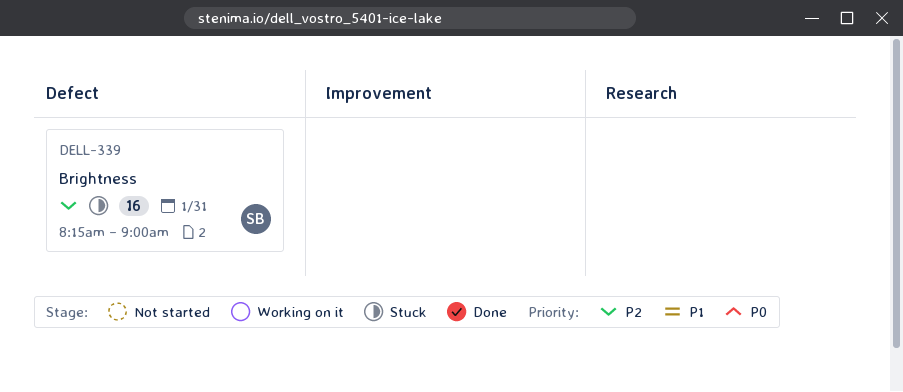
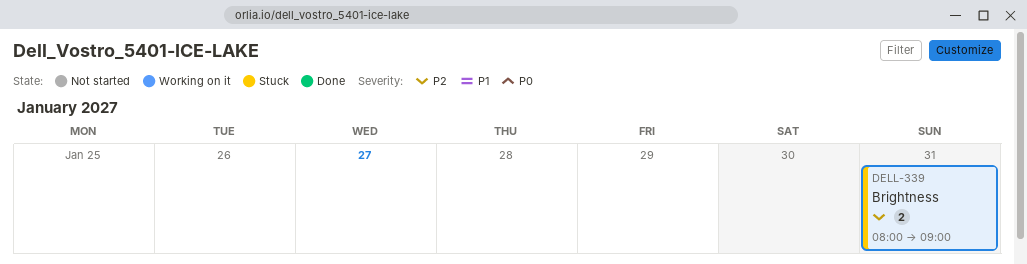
DELL-339, estimate: 16 -> 2
DELL-339, begins: 08:15 -> 08:00

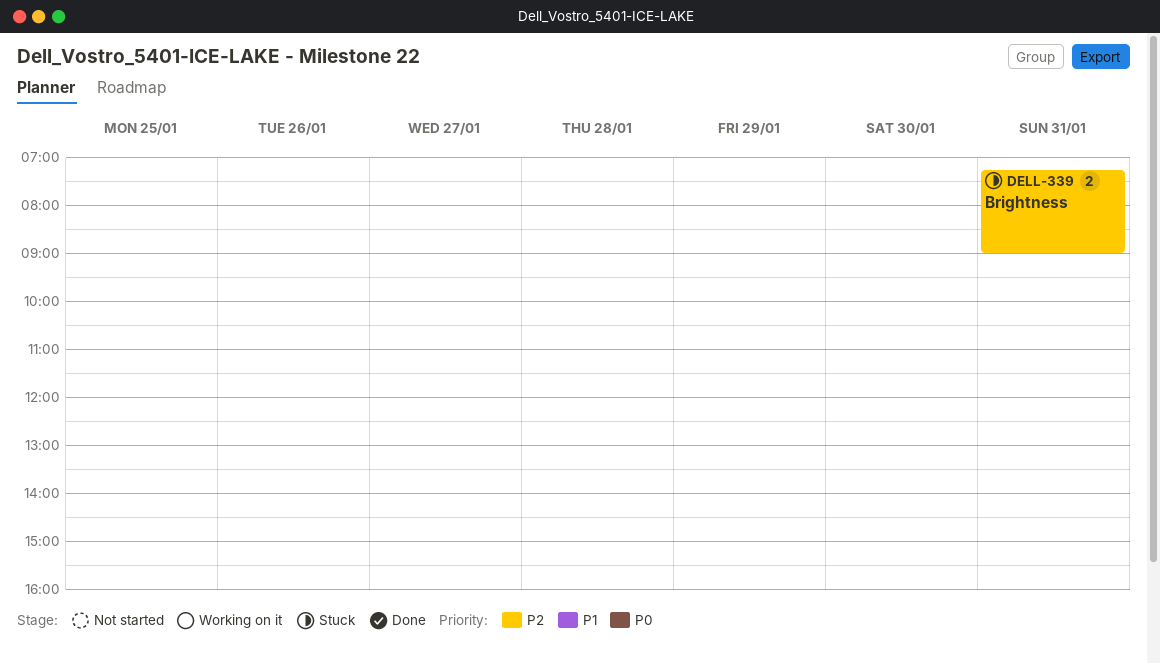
DELL-339, begins: 08:00 -> 07:15

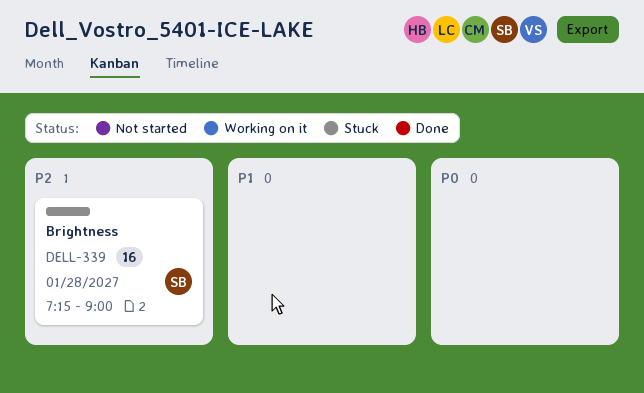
DELL-339, estimate: 2 -> 16
DELL-339, day: Jan 31 -> Jan 28

